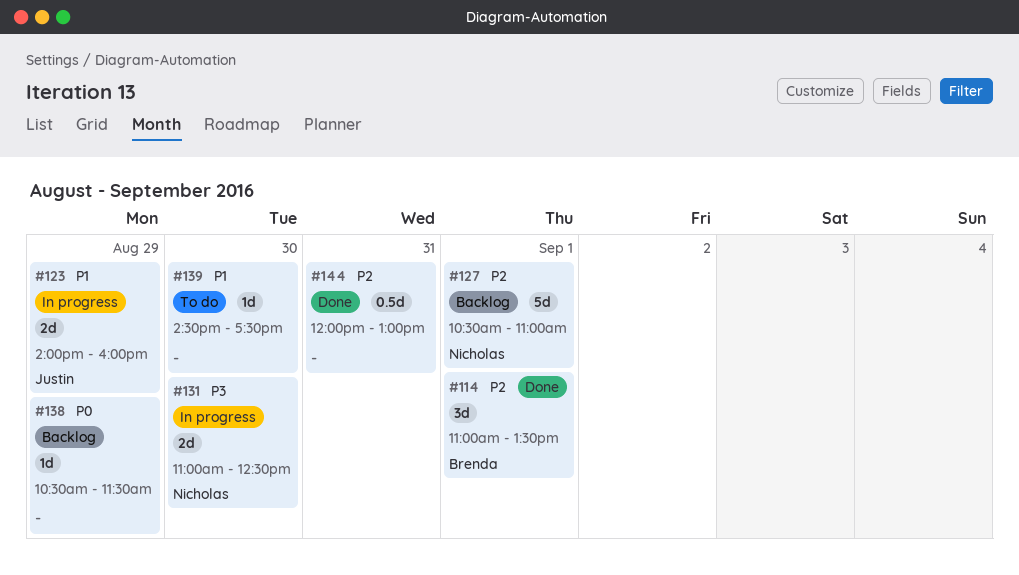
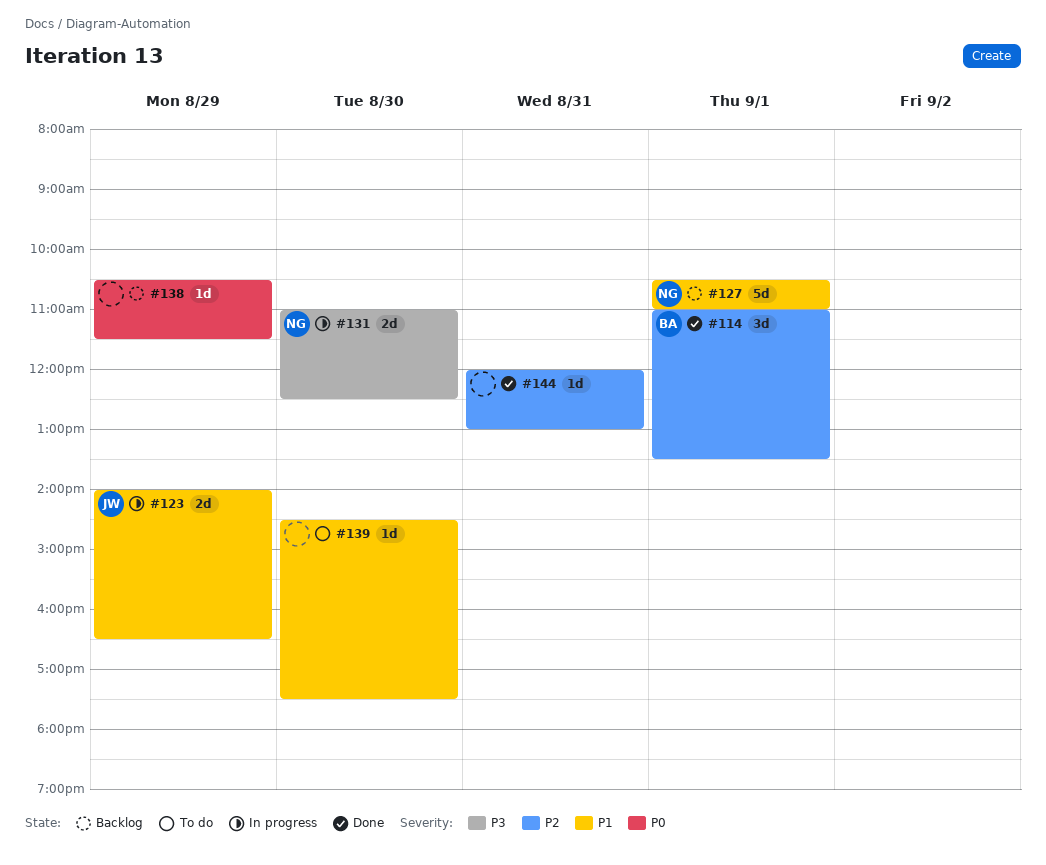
#123, ends: 16:00 -> 16:30
#127, priority: P2 -> P1
#144, estimate: 0.5d -> 1d

